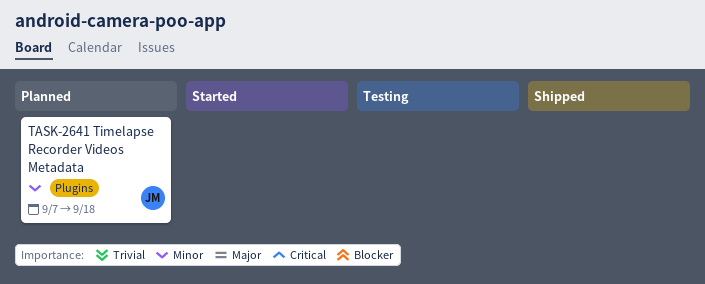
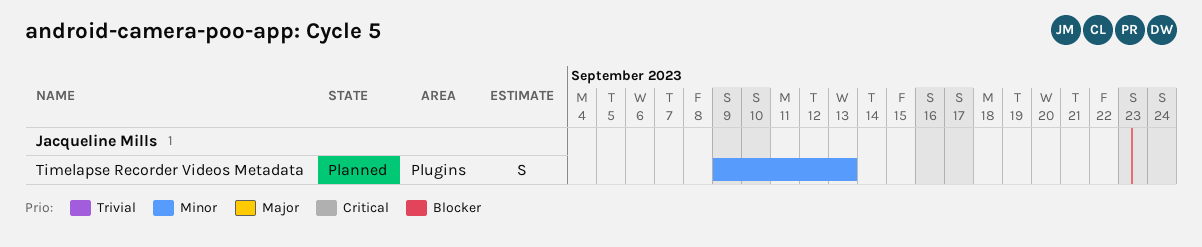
Timelapse Recorder Videos Metadata, start: Sep 7 -> Sep 9
Timelapse Recorder Videos Metadata, due: Sep 18 -> Sep 13

